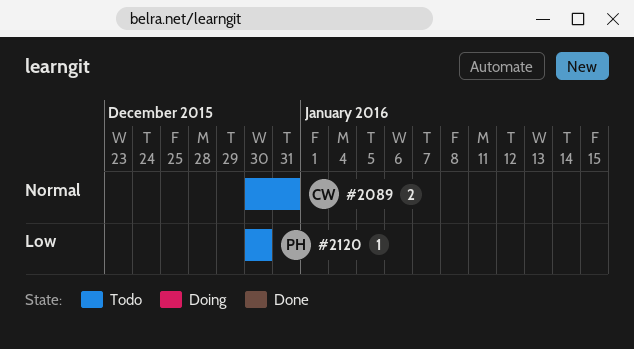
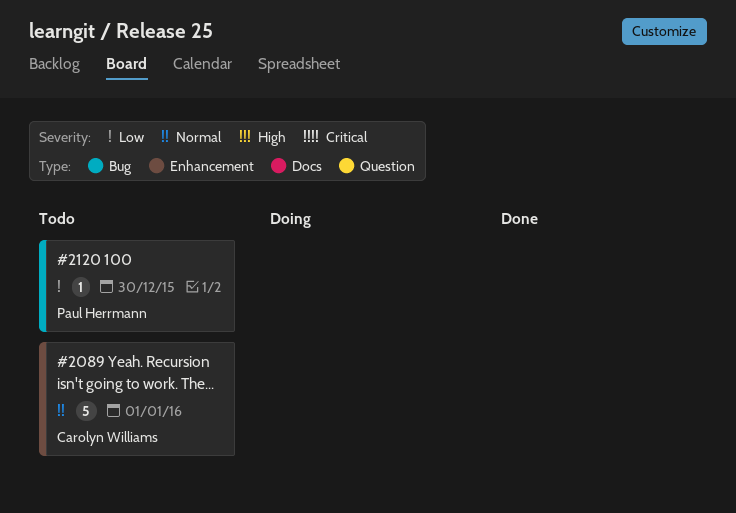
#2089, estimate: 2 -> 5
#2089, due: Dec 31 -> Jan 1

